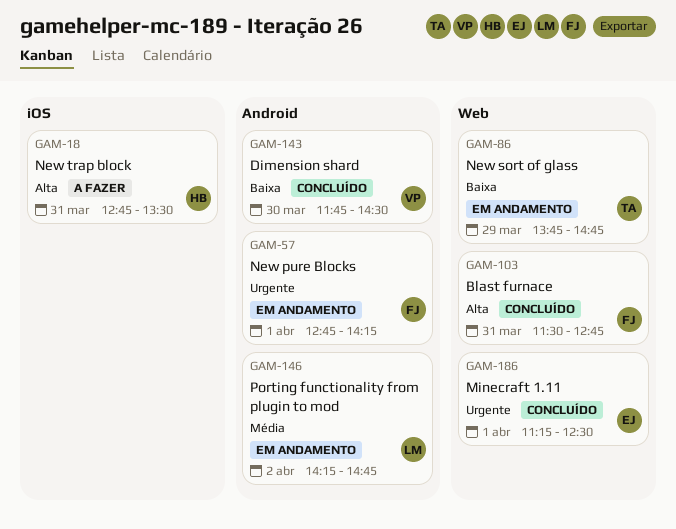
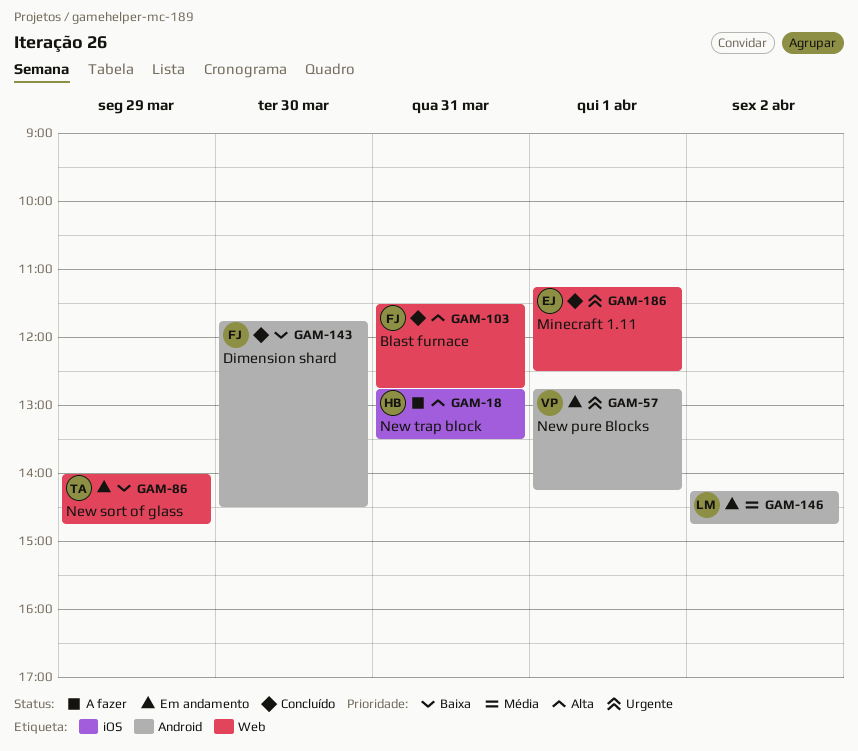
GAM-57, owner: FJ -> VP
GAM-86, begins: 13:45 -> 14:00
GAM-143, owner: VP -> FJ

